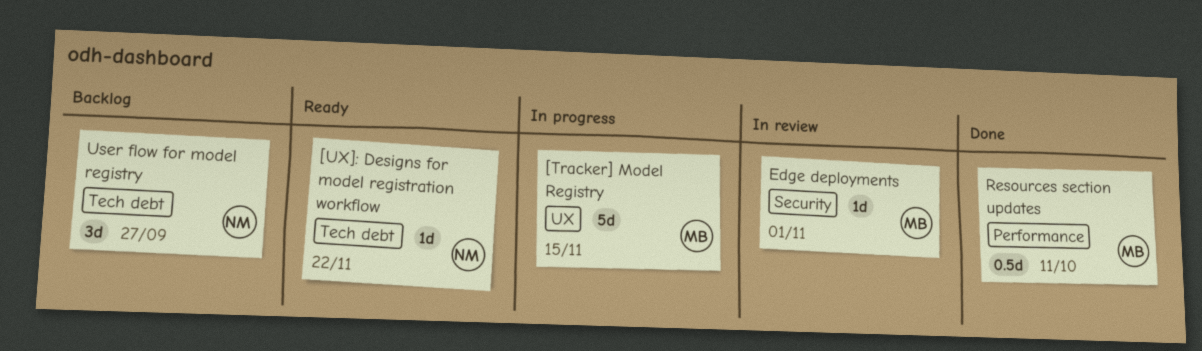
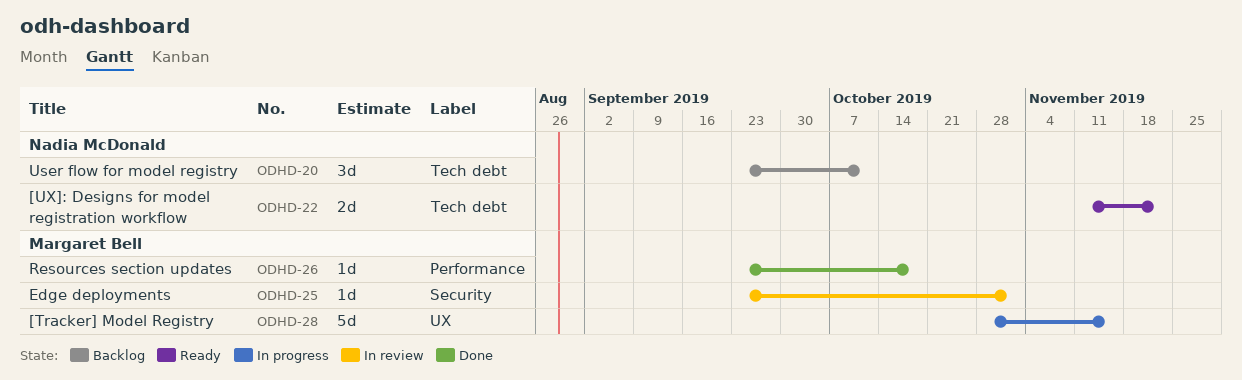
[UX]: Designs for model registration workflow, estimate: 1d -> 2d
Resources section updates, estimate: 0.5d -> 1d
Resources section updates, due: Oct 11 -> Oct 18
User flow for model registry, due: Sep 27 -> Oct 11

